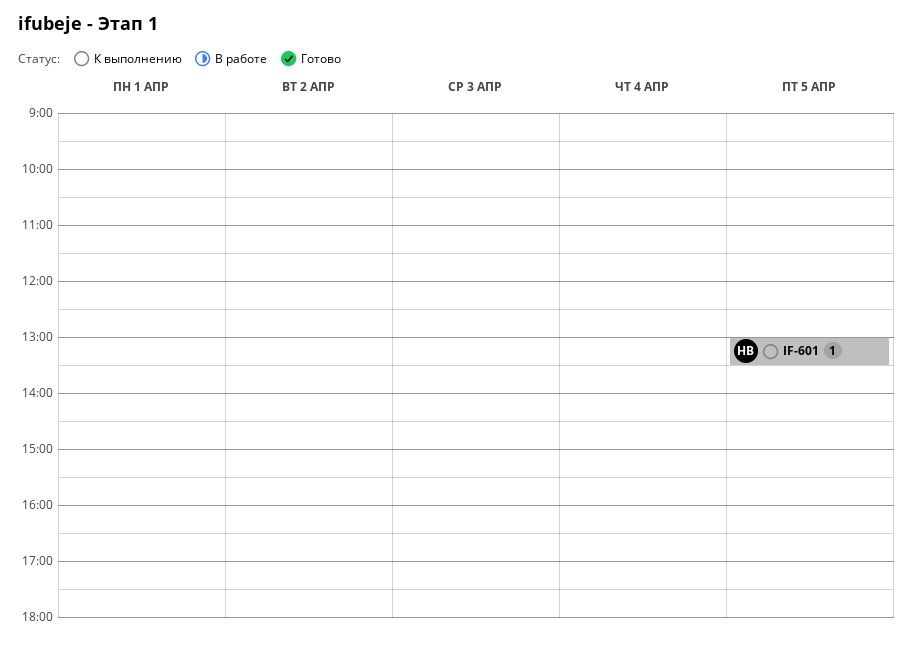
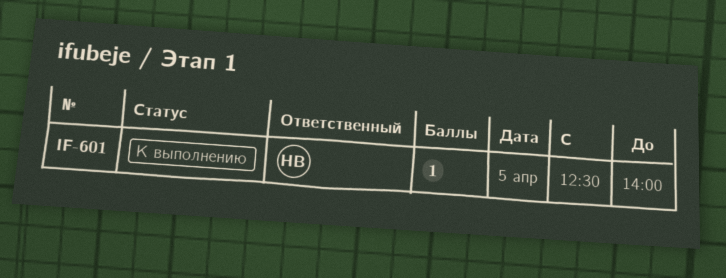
IF-601, begins: 13:00 -> 12:30
IF-601, ends: 13:30 -> 14:00

